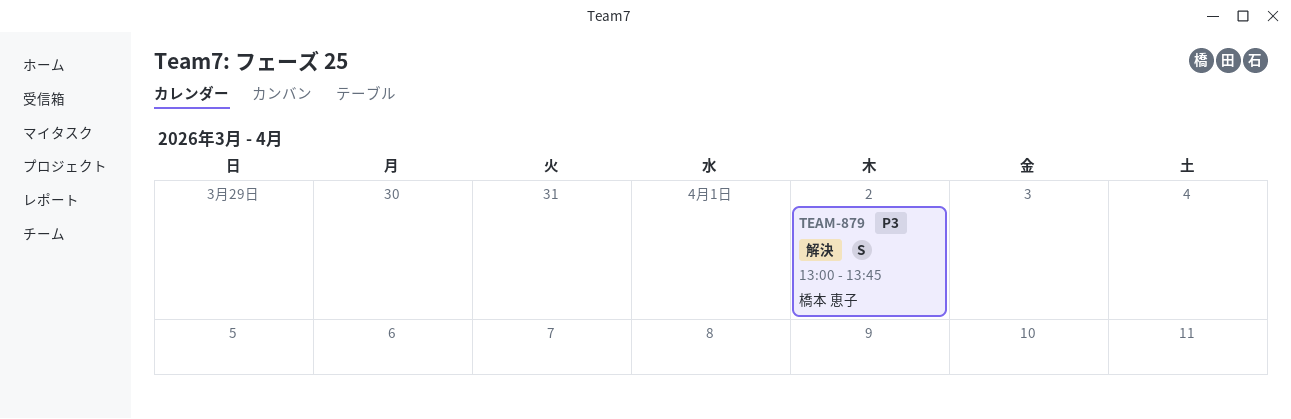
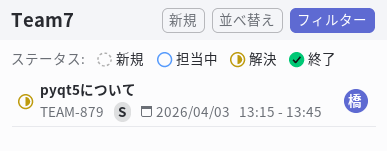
TEAM-879, day: Apr 2 -> Apr 3
TEAM-879, begins: 13:00 -> 13:15

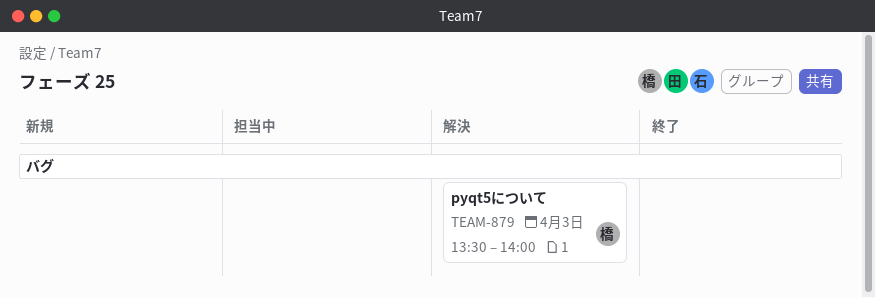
TEAM-879, begins: 13:15 -> 13:30
TEAM-879, ends: 13:45 -> 14:00

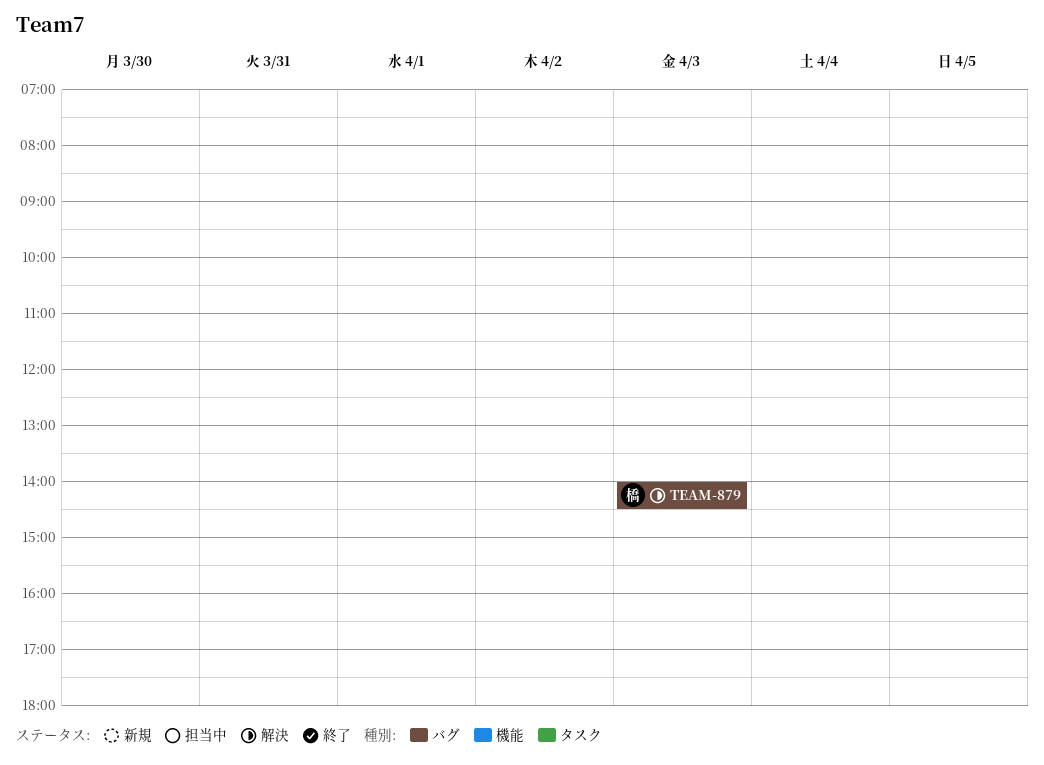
TEAM-879, begins: 13:30 -> 14:00
TEAM-879, ends: 14:00 -> 14:30

